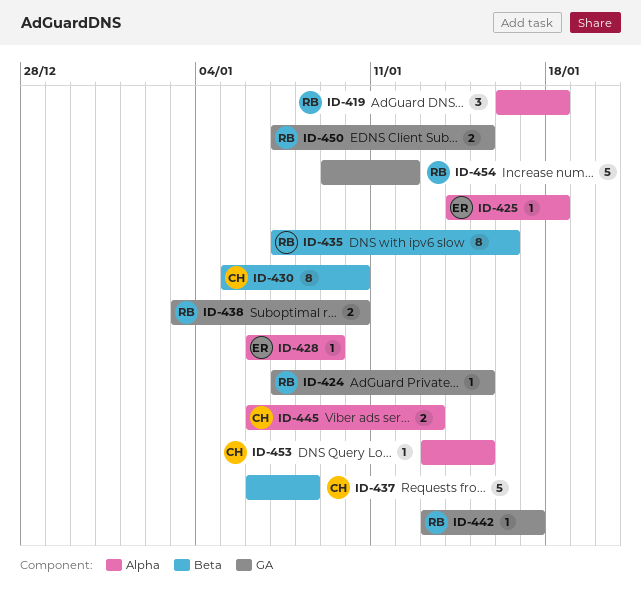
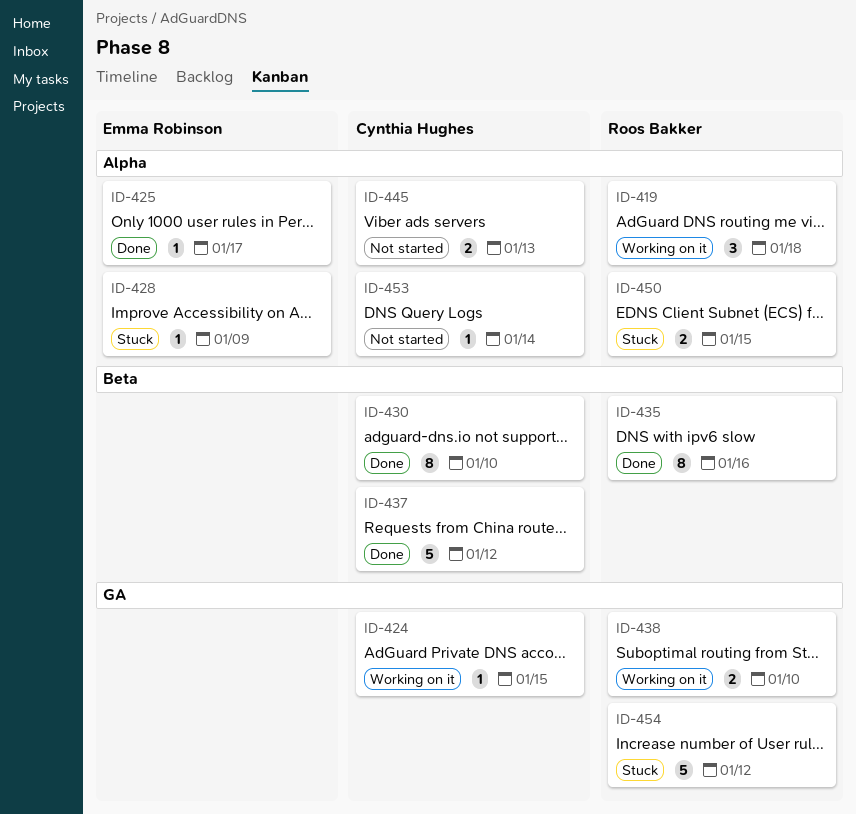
ID-424, owner: Roos Bakker -> Cynthia Hughes
ID-425, due: Jan 18 -> Jan 17
ID-437, due: Jan 8 -> Jan 12
ID-442: present -> none
ID-450, label: GA -> Alpha
ID-453, due: Jan 15 -> Jan 14

